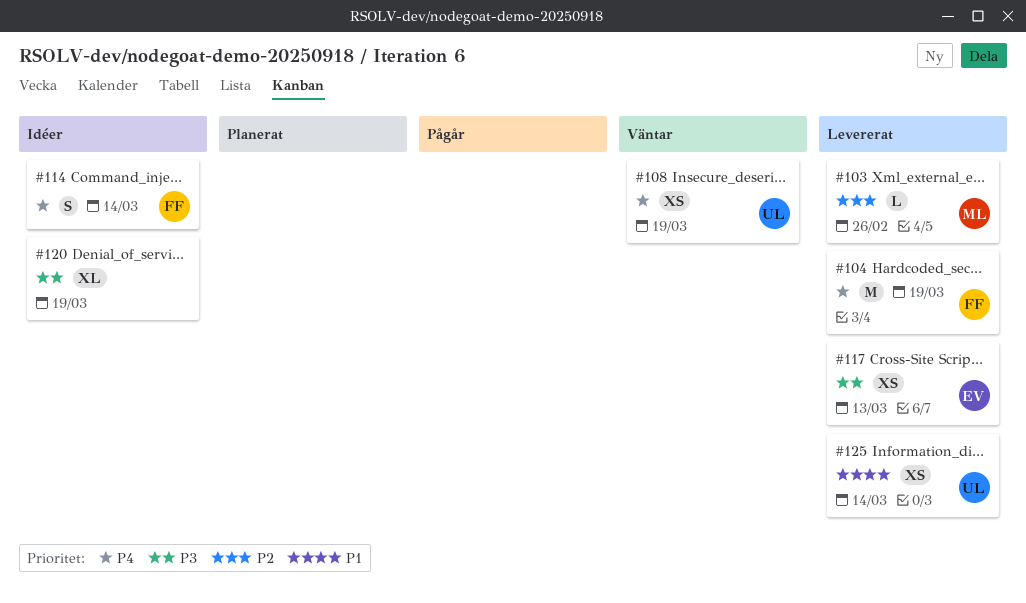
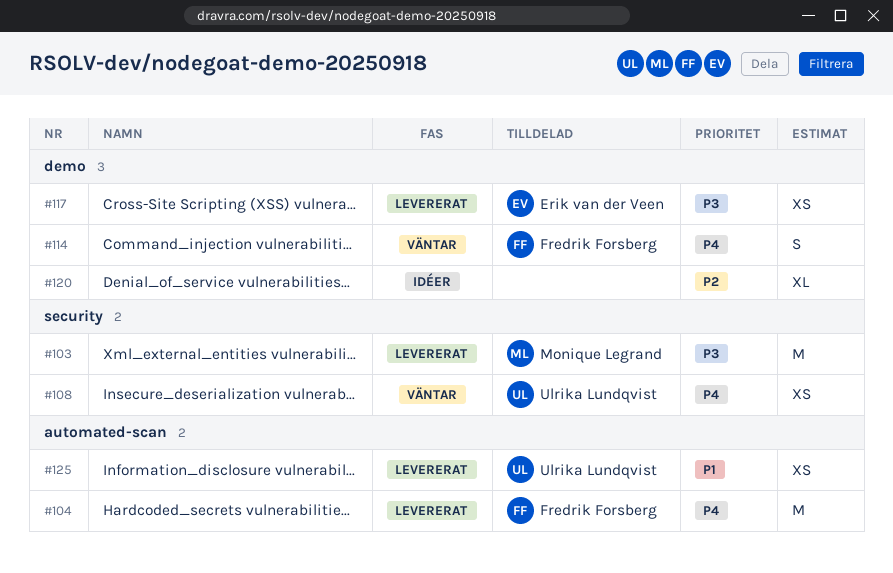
#103, priority: P2 -> P3
#103, estimate: L -> M
#114, status: Idéer -> Väntar
#120, priority: P3 -> P2

